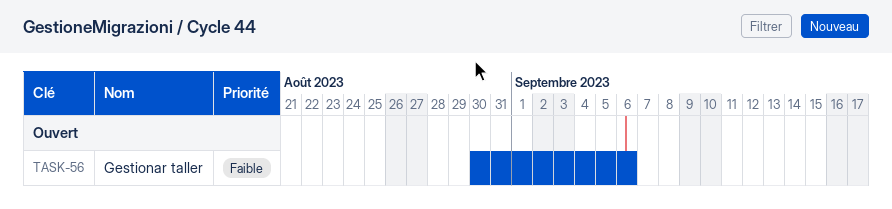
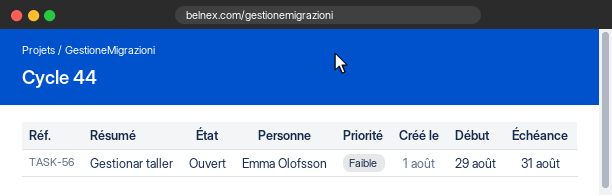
TASK-56, start: Aug 30 -> Aug 29
TASK-56, due: Sep 6 -> Aug 31

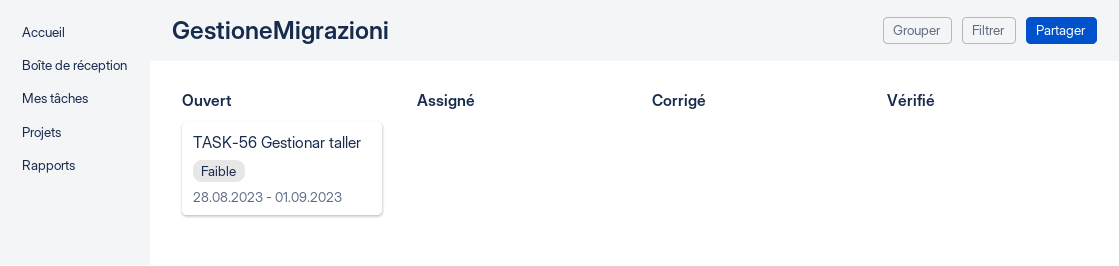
TASK-56, start: Aug 29 -> Aug 28
TASK-56, due: Aug 31 -> Sep 1

